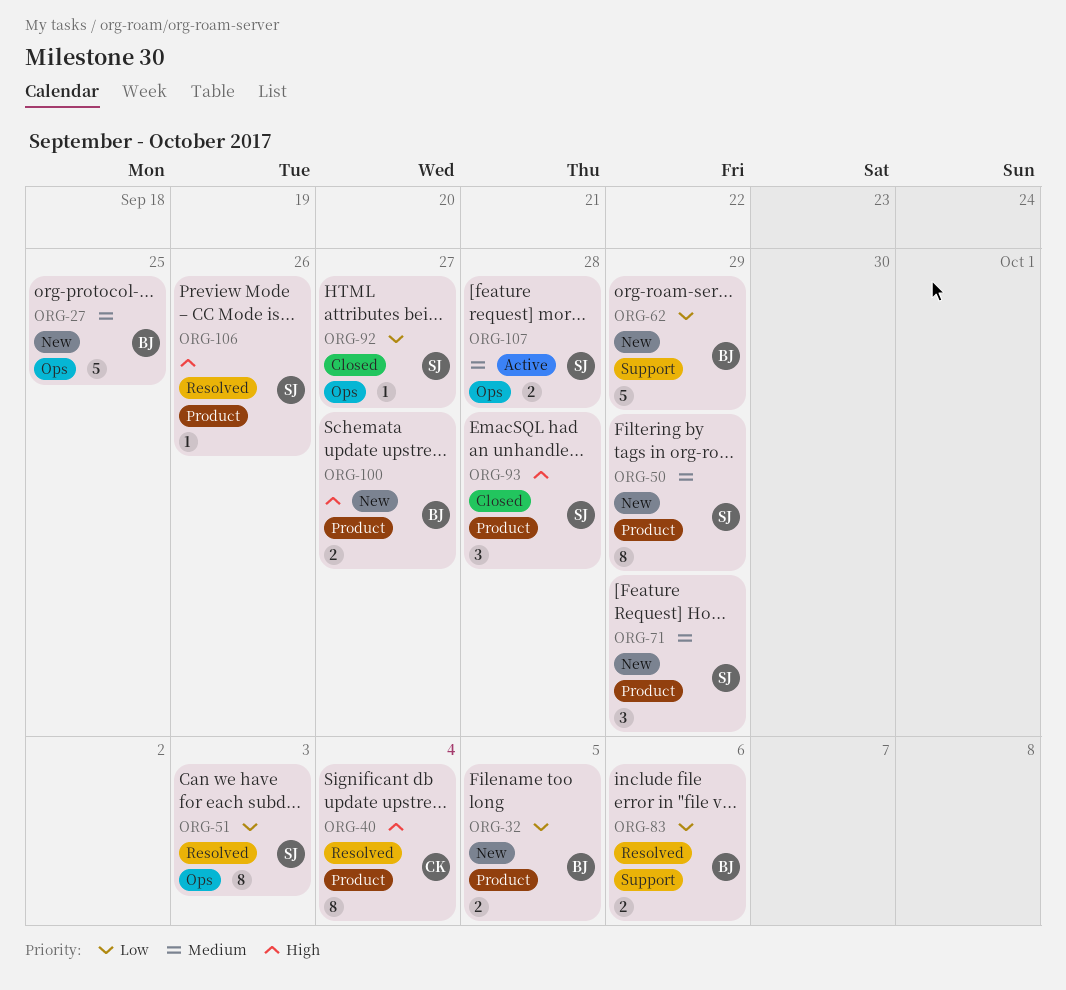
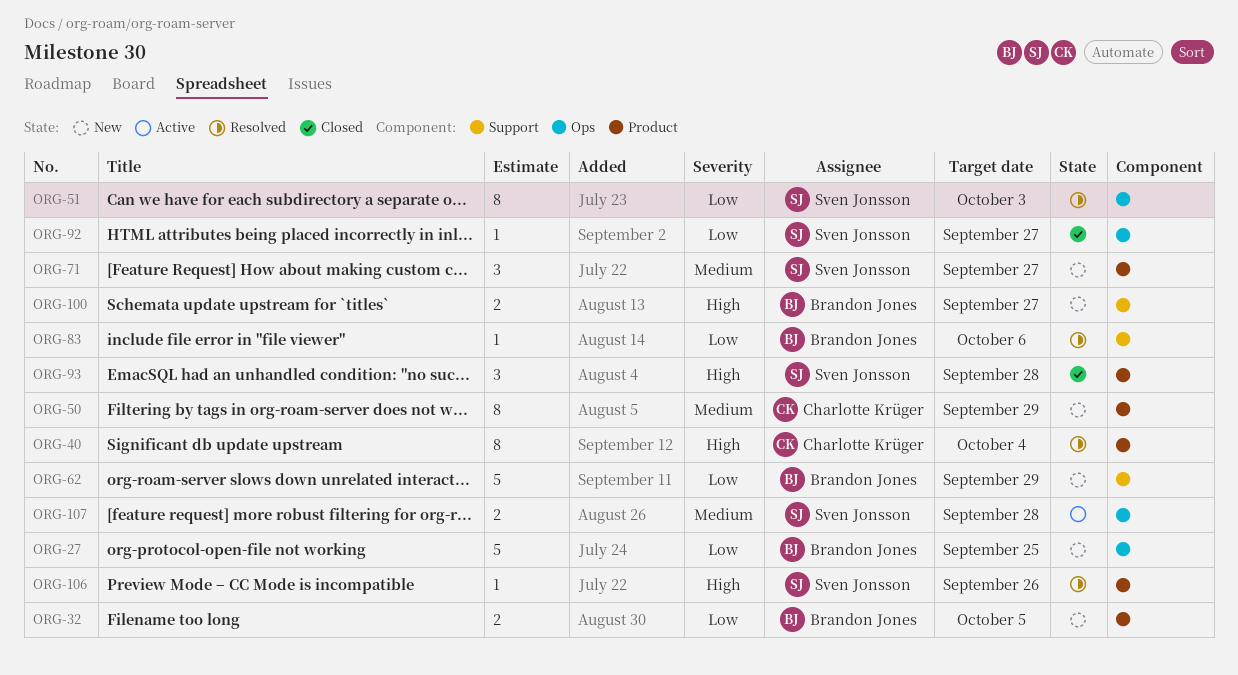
ORG-27, priority: Medium -> Low
ORG-50, owner: Sven Jonsson -> Charlotte Krüger
ORG-71, due: Sep 29 -> Sep 27
ORG-83, estimate: 2 -> 1
ORG-100, label: Product -> Support

